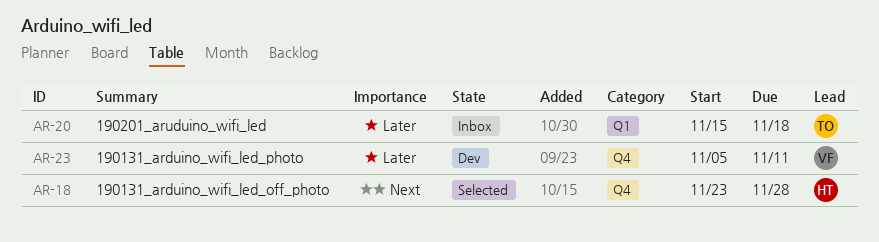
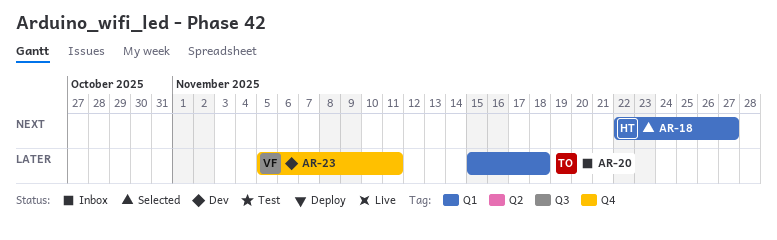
AR-18, label: Q4 -> Q1
AR-18, start: Nov 23 -> Nov 22
AR-18, due: Nov 28 -> Nov 27

